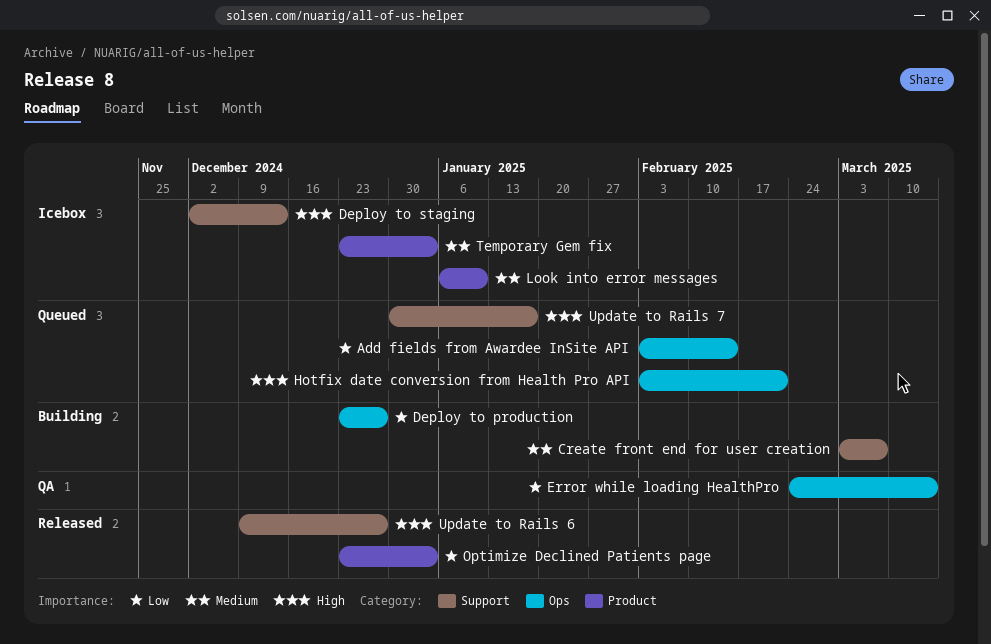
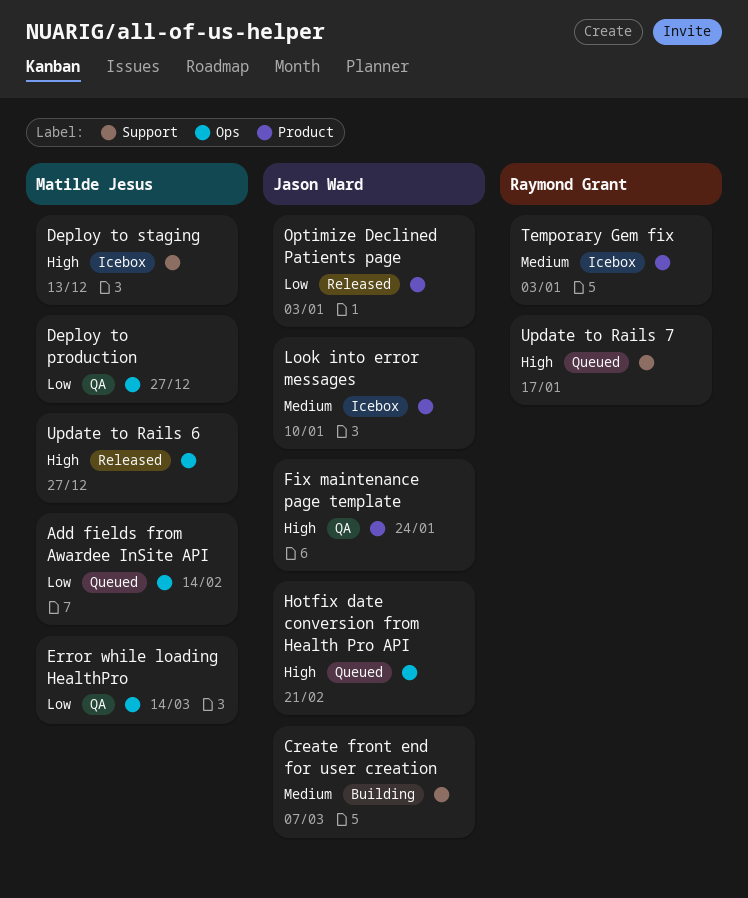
Deploy to production, status: Building -> QA
Fix maintenance page template: none -> present
Update to Rails 6, label: Support -> Ops

